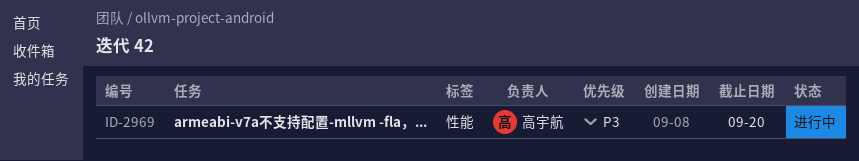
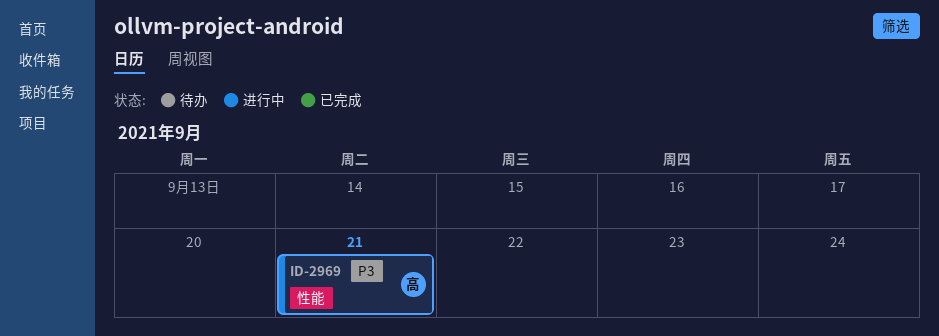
ID-2969, due: Sep 20 -> Sep 21

